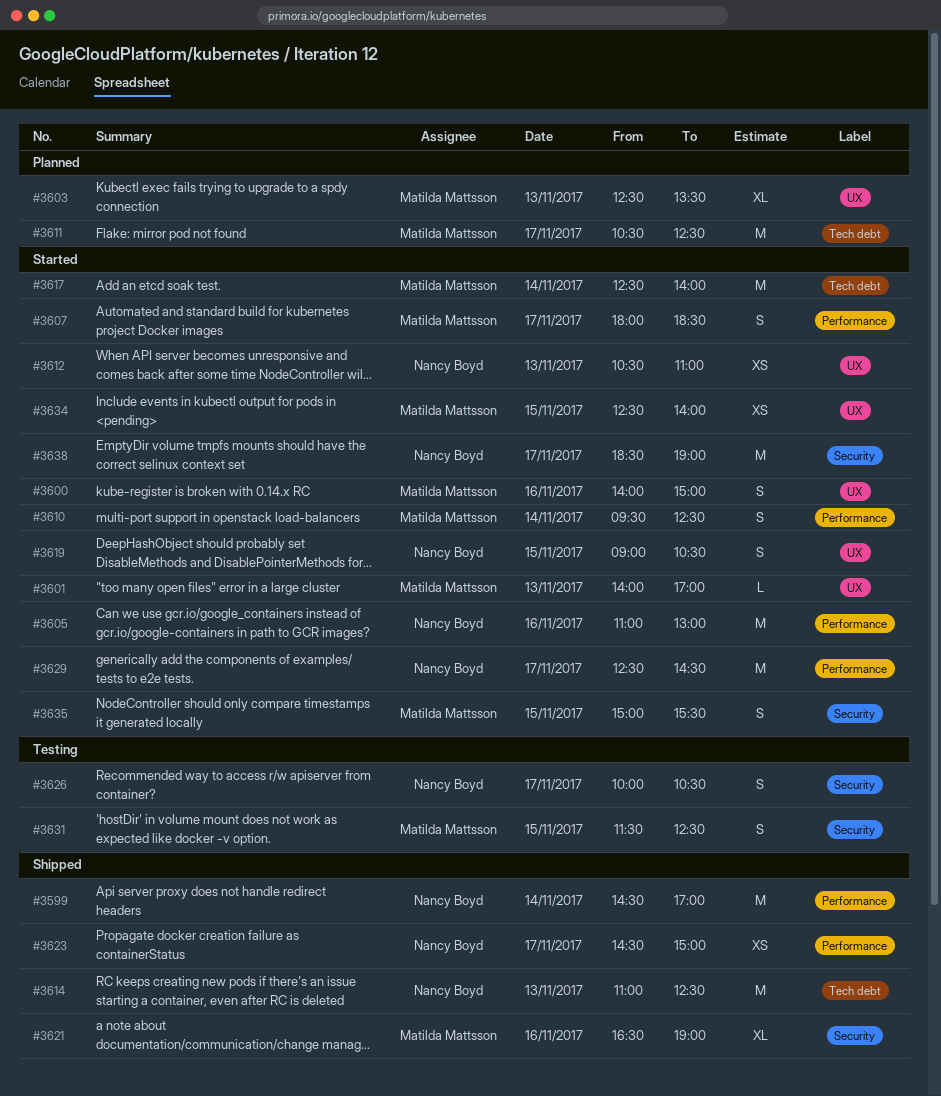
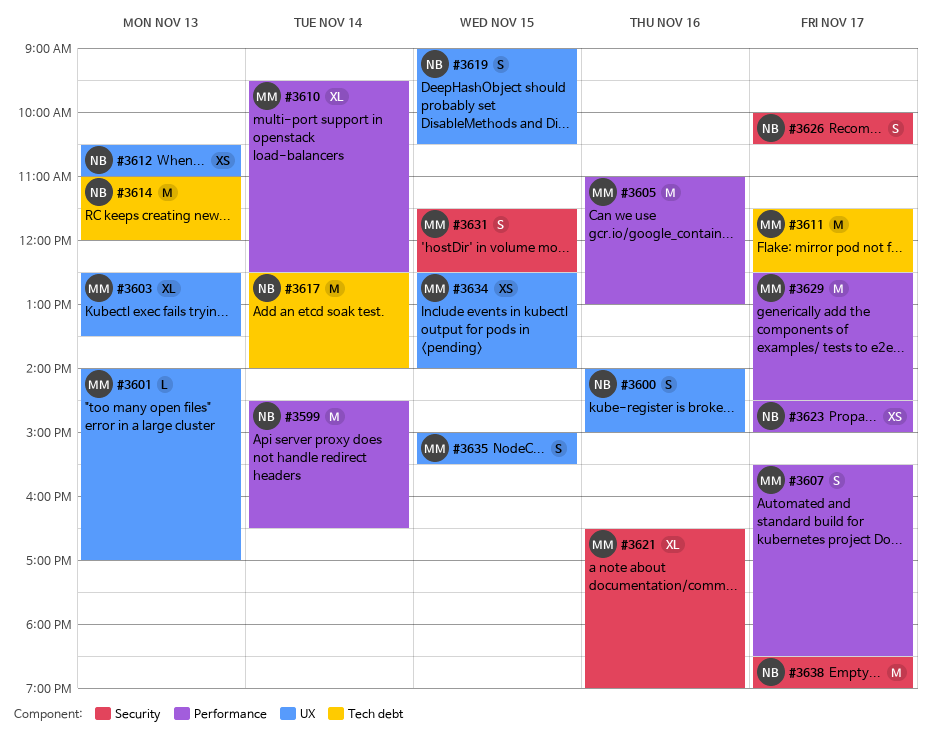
#3599, ends: 17:00 -> 16:30
#3600, owner: Matilda Mattsson -> Nancy Boyd
#3605, owner: Nancy Boyd -> Matilda Mattsson
#3607, begins: 18:00 -> 15:30
#3610, estimate: S -> XL
#3611, begins: 10:30 -> 11:30
#3614, ends: 12:30 -> 12:00
#3617, owner: Matilda Mattsson -> Nancy Boyd
#3629, owner: Nancy Boyd -> Matilda Mattsson
#3635, label: Security -> UX

